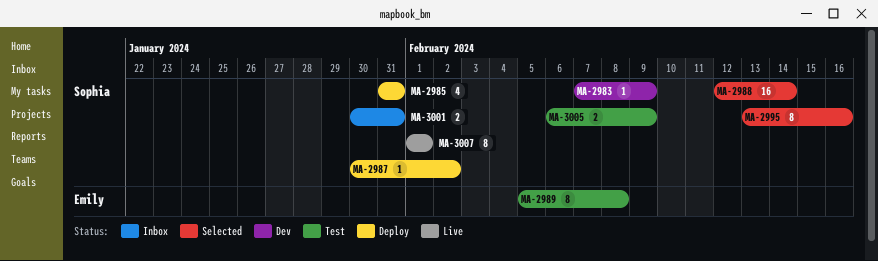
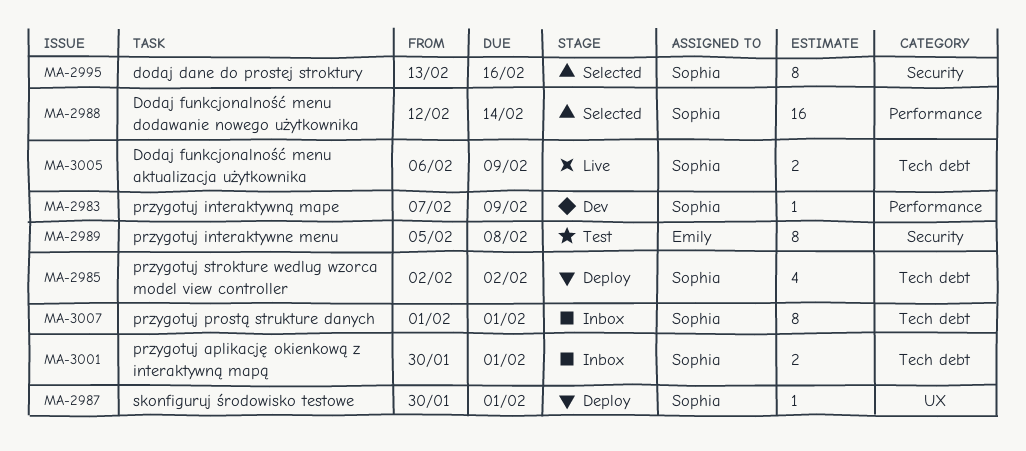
MA-2985, start: Jan 31 -> Feb 2
MA-2985, due: Jan 31 -> Feb 2
MA-2987, due: Feb 2 -> Feb 1
MA-3001, due: Jan 31 -> Feb 1
MA-3005, status: Test -> Live
MA-3007, status: Live -> Inbox

